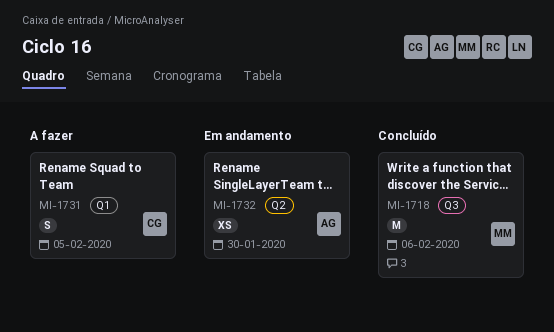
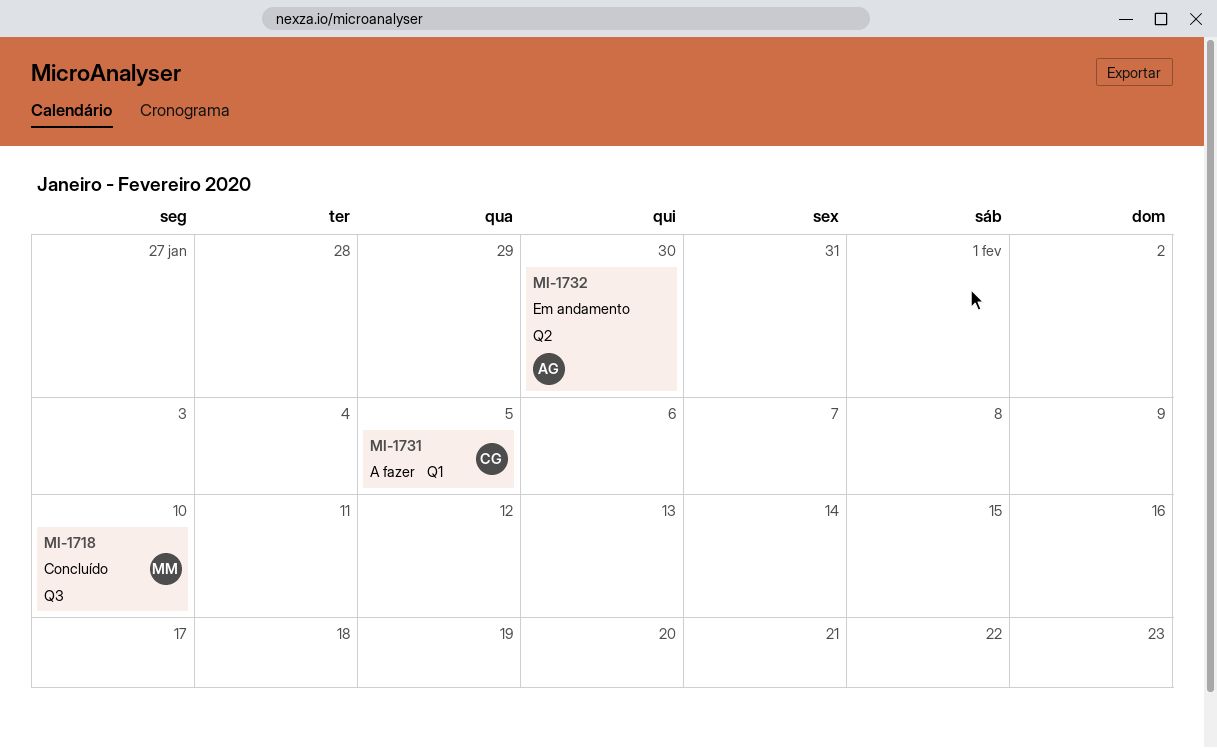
MI-1718, due: Feb 6 -> Feb 10

